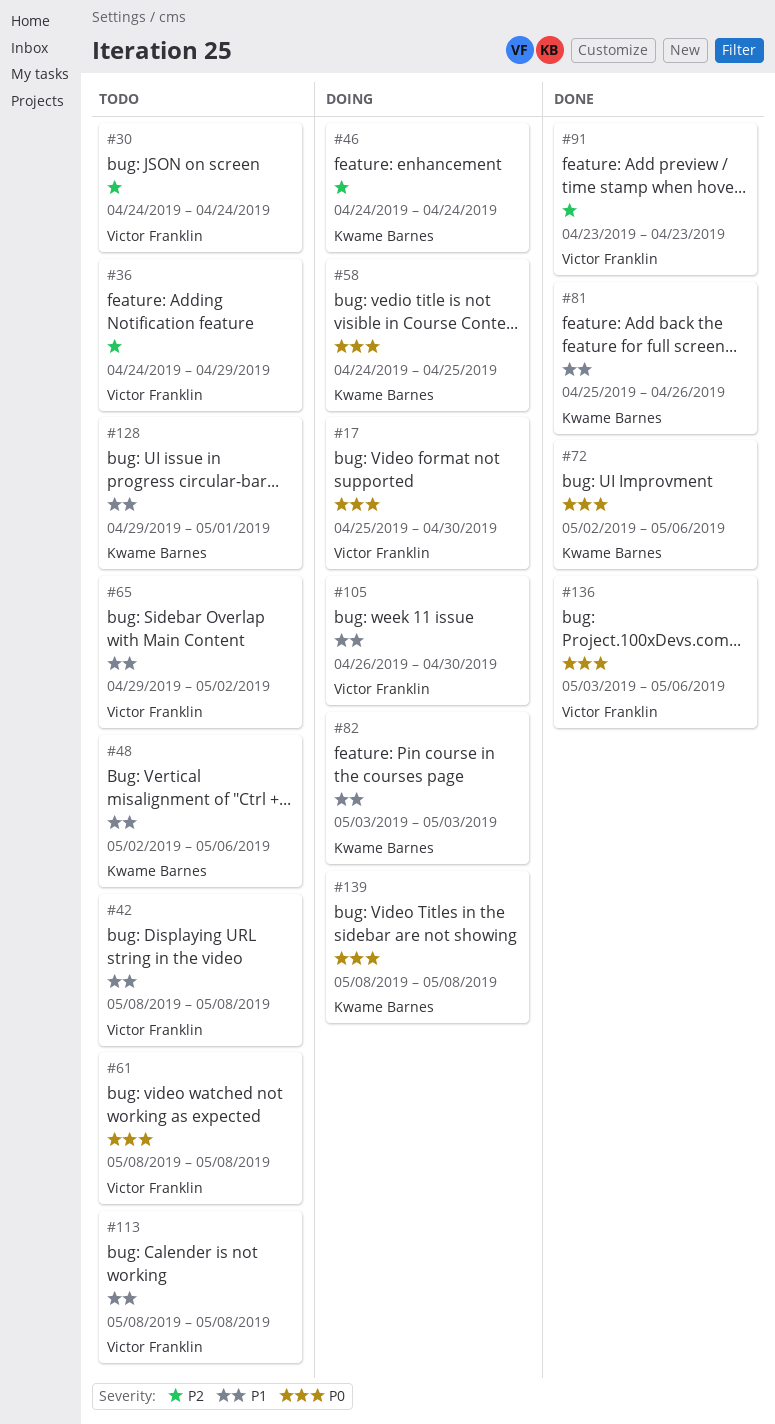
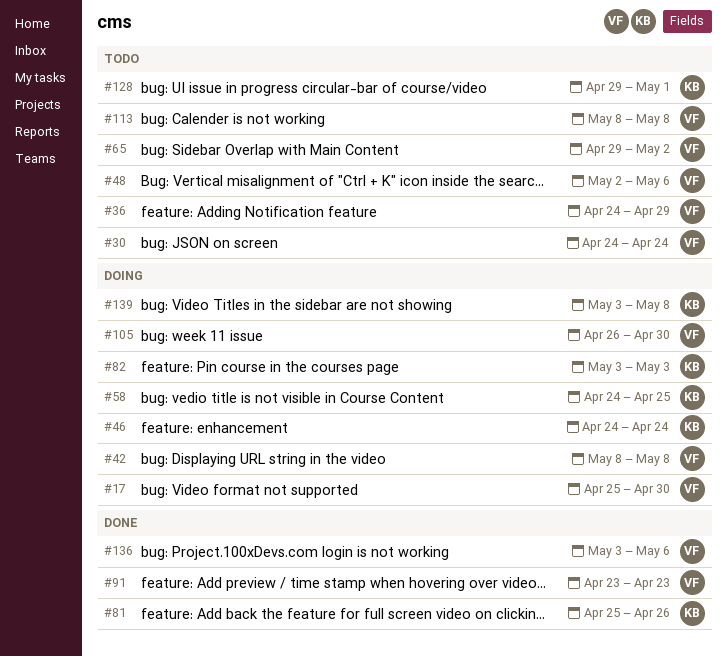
#42, status: Todo -> Doing
#48, owner: Kwame Barnes -> Victor Franklin
#61: present -> none
#72: present -> none
#139, start: May 8 -> May 3

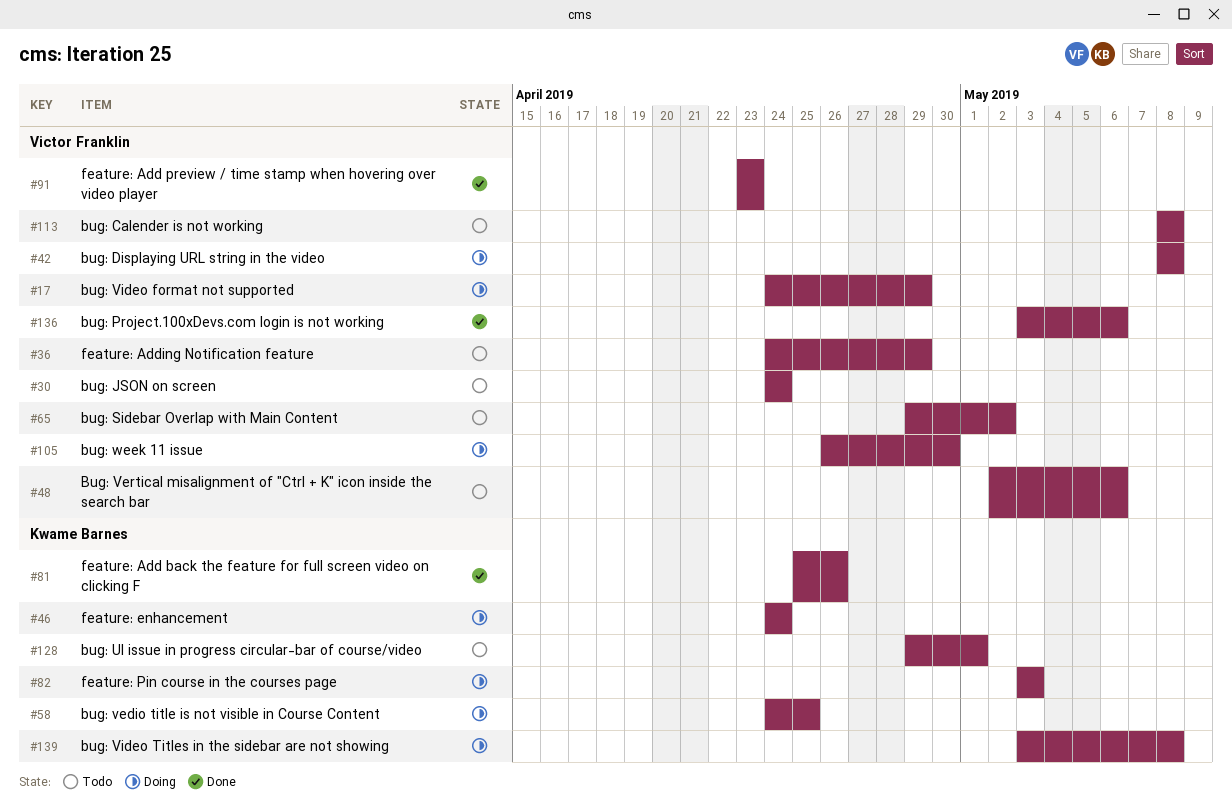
#17, start: Apr 25 -> Apr 24
#17, due: Apr 30 -> Apr 29

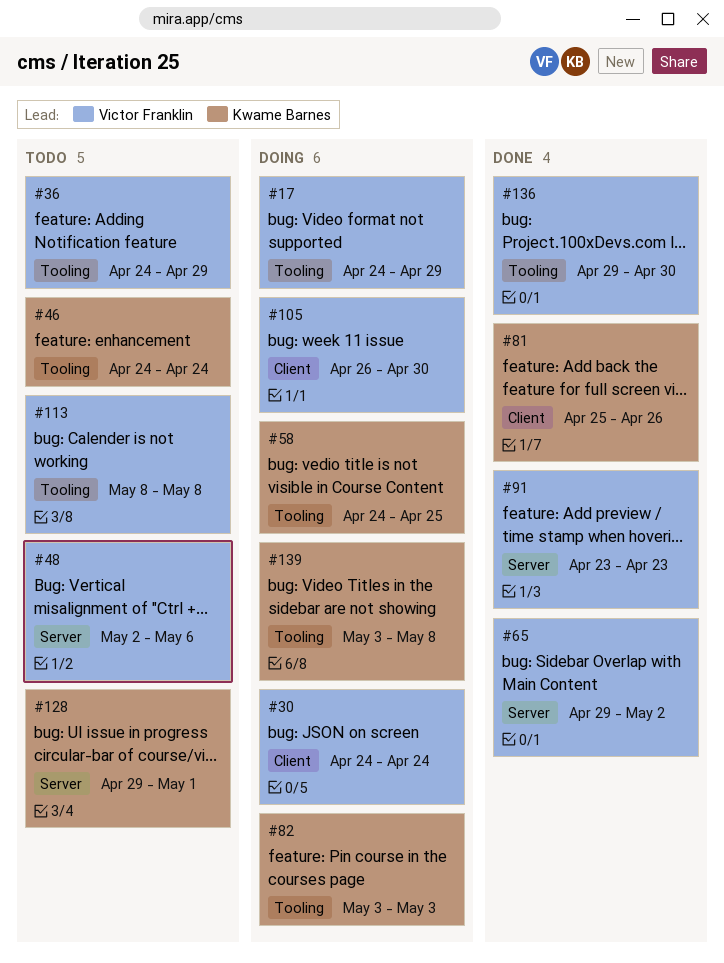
#30, status: Todo -> Doing
#42: present -> none
#46, status: Doing -> Todo
#65, status: Todo -> Done
#136, start: May 3 -> Apr 29
#136, due: May 6 -> Apr 30

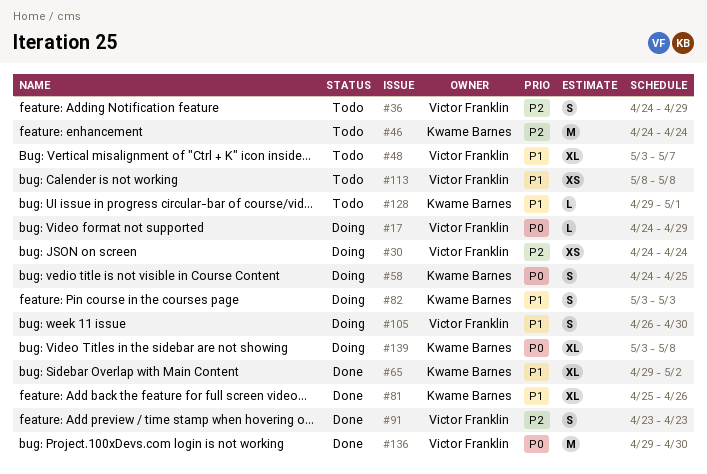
#48, start: May 2 -> May 3
#48, due: May 6 -> May 7
#65, owner: Victor Franklin -> Kwame Barnes

